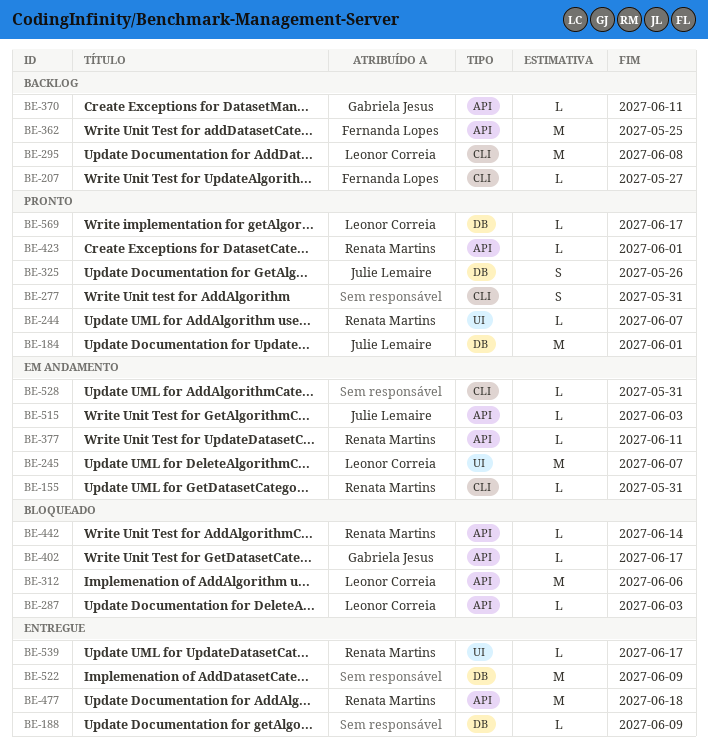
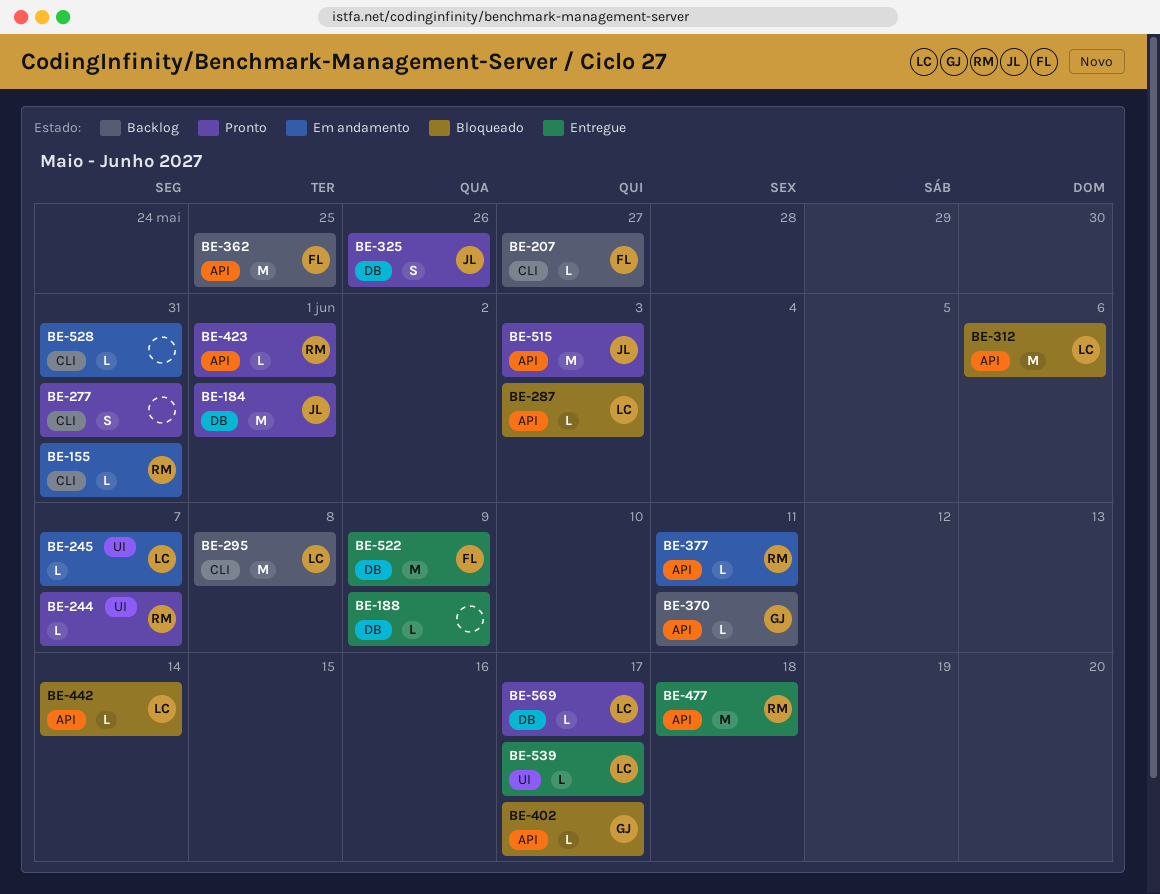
BE-245, estimate: M -> L
BE-442, owner: Renata Martins -> Leonor Correia
BE-515, status: Em andamento -> Pronto
BE-515, estimate: L -> M
BE-522, owner: none -> Fernanda Lopes
BE-539, owner: Renata Martins -> Leonor Correia

